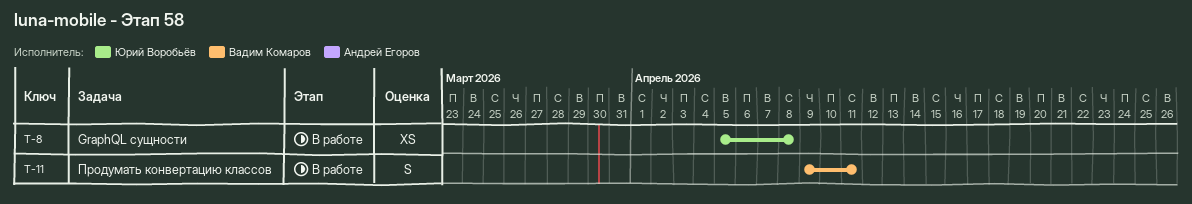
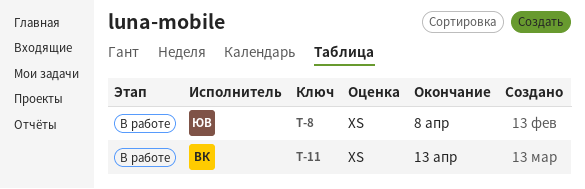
T-11, estimate: S -> XS
T-11, due: Apr 11 -> Apr 13

